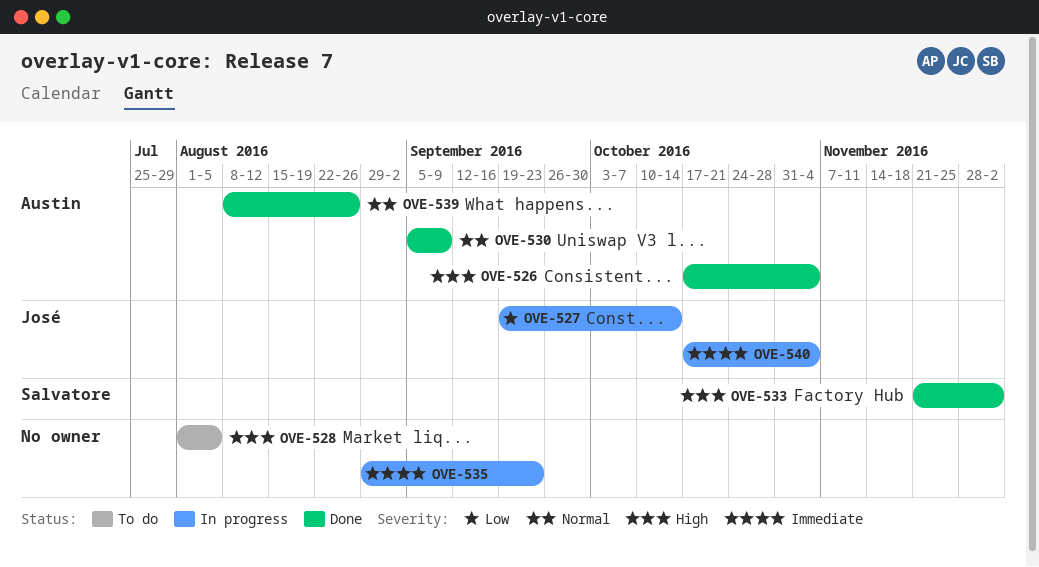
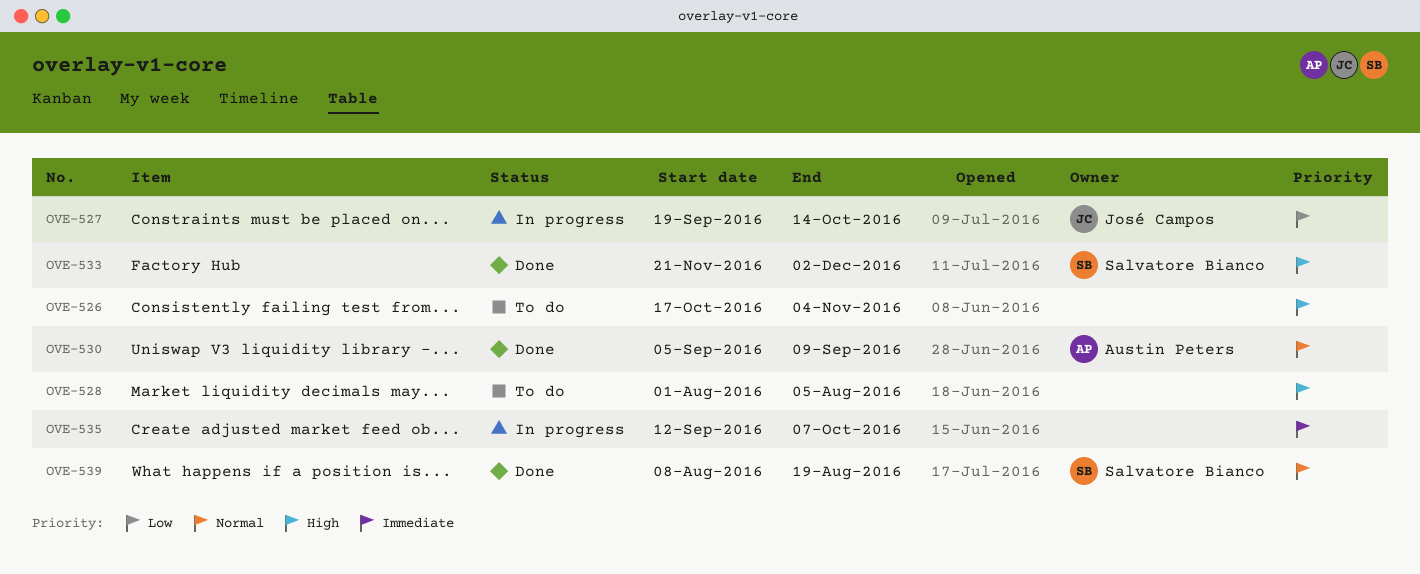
OVE-526, status: Done -> To do
OVE-526, owner: Austin Peters -> none
OVE-535, start: Aug 29 -> Sep 12
OVE-535, due: Sep 23 -> Oct 7
OVE-539, owner: Austin Peters -> Salvatore Bianco
OVE-539, due: Aug 26 -> Aug 19
OVE-540: present -> none

